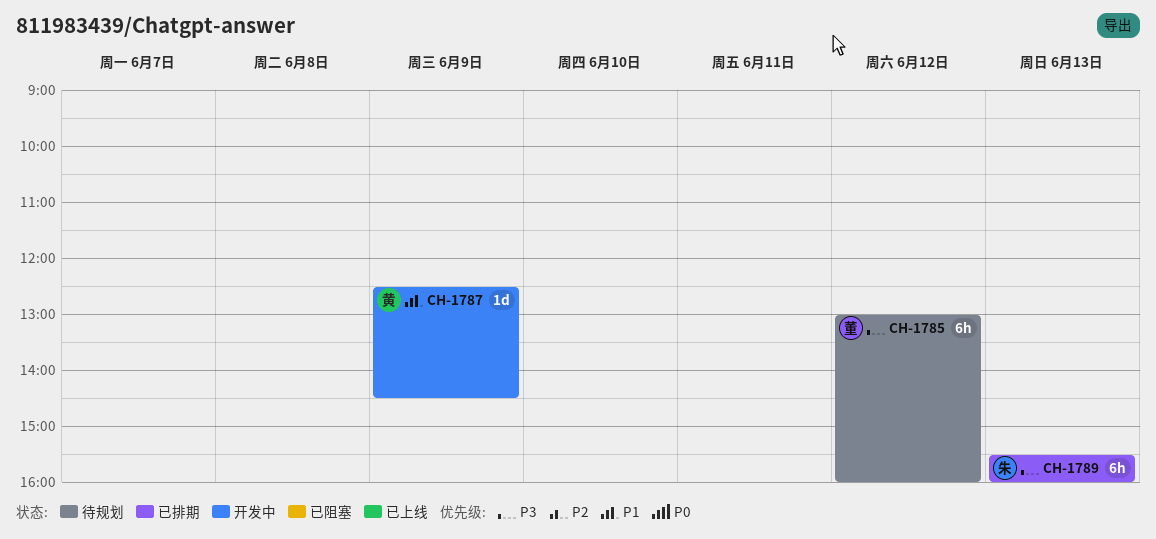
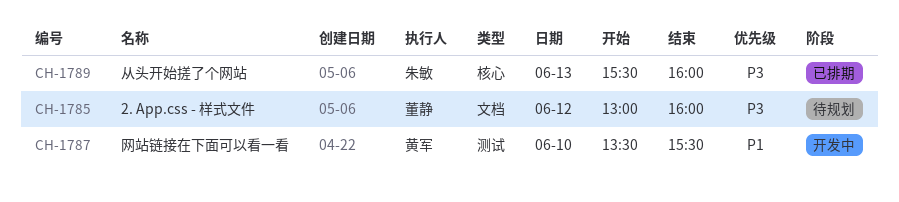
CH-1787, day: Jun 9 -> Jun 10
CH-1787, begins: 12:30 -> 13:30
CH-1787, ends: 14:30 -> 15:30

